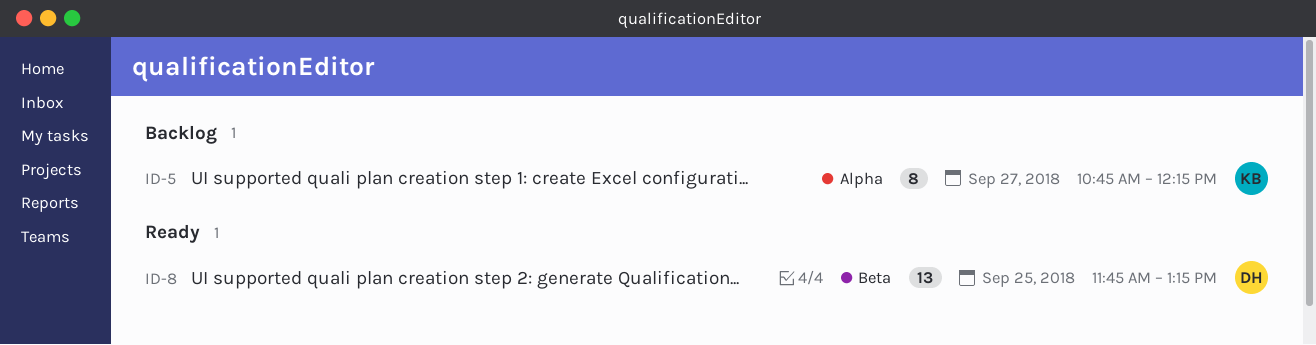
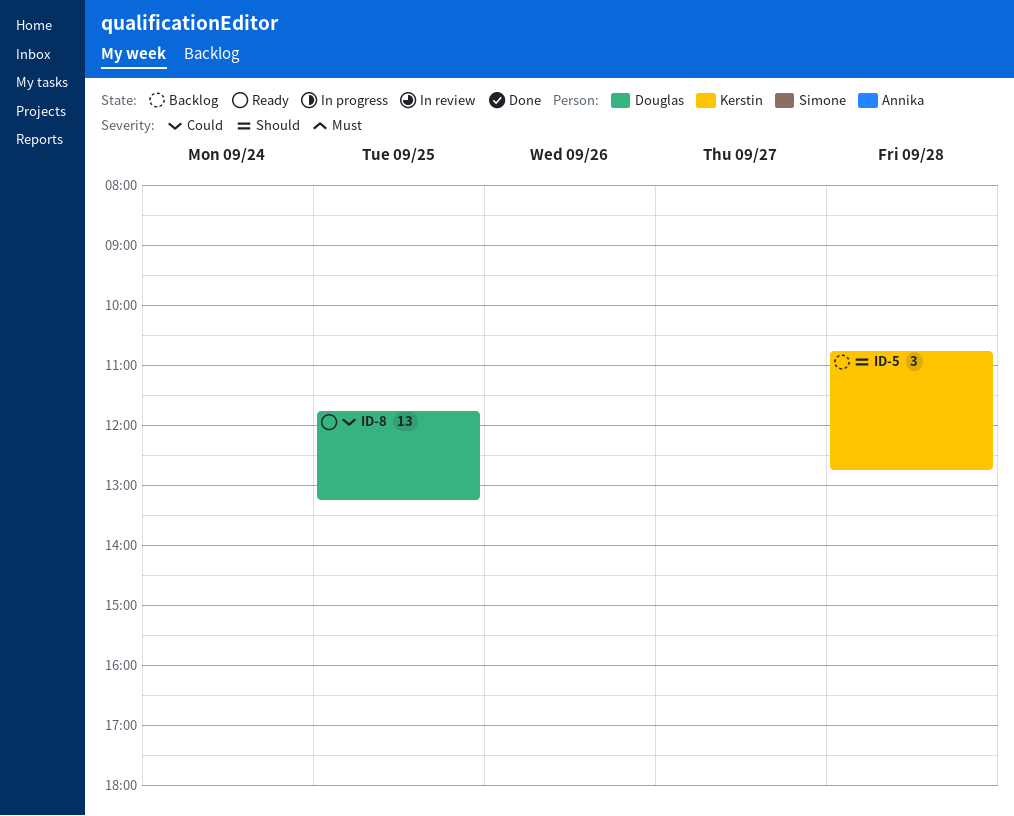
ID-5, estimate: 8 -> 3
ID-5, day: Sep 27 -> Sep 28
ID-5, ends: 12:15 -> 12:45

